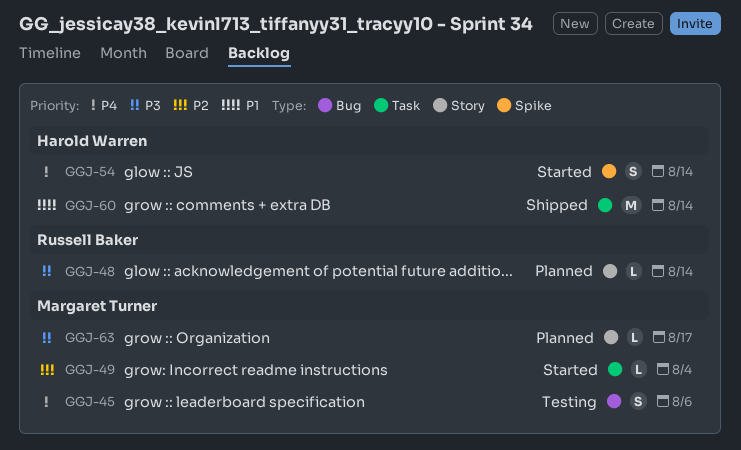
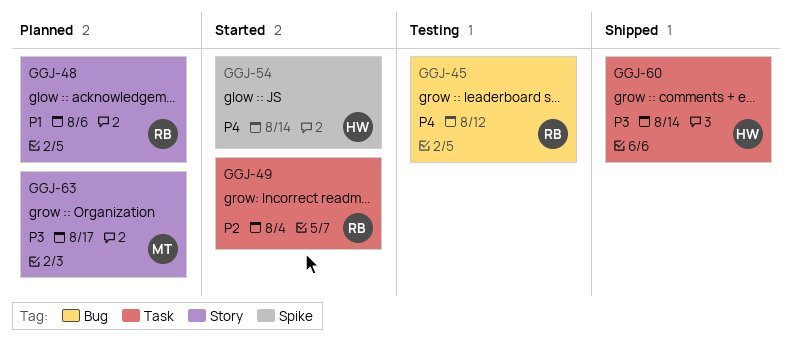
GGJ-45, owner: Margaret Turner -> Russell Baker
GGJ-45, due: Aug 6 -> Aug 12
GGJ-48, priority: P3 -> P1
GGJ-48, due: Aug 14 -> Aug 6
GGJ-49, owner: Margaret Turner -> Russell Baker
GGJ-60, priority: P1 -> P3

